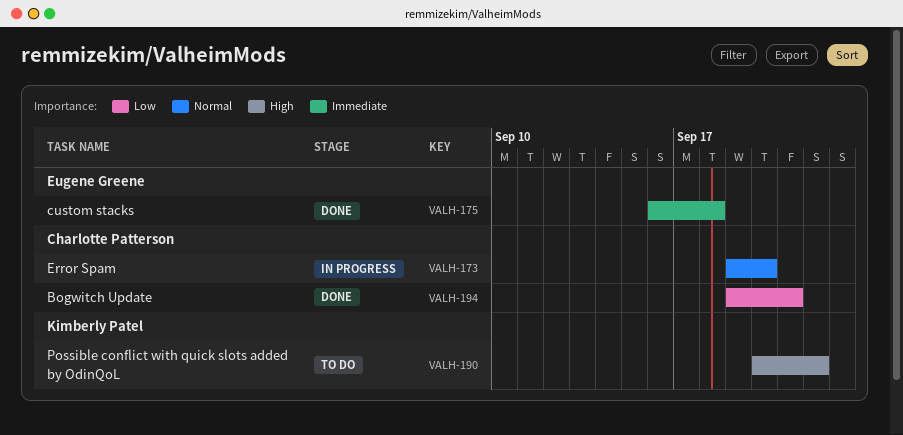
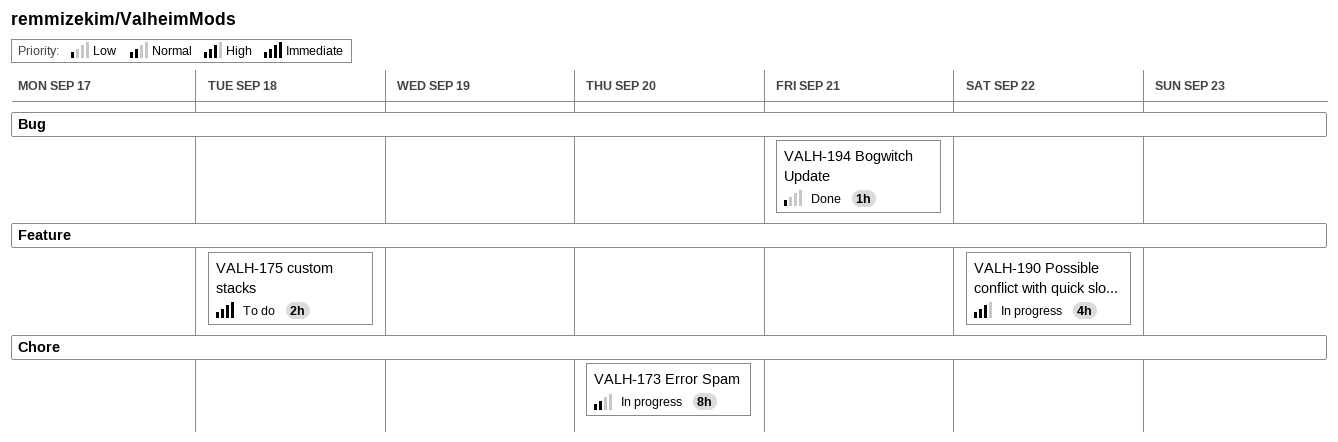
VALH-175, status: Done -> To do
VALH-190, status: To do -> In progress

